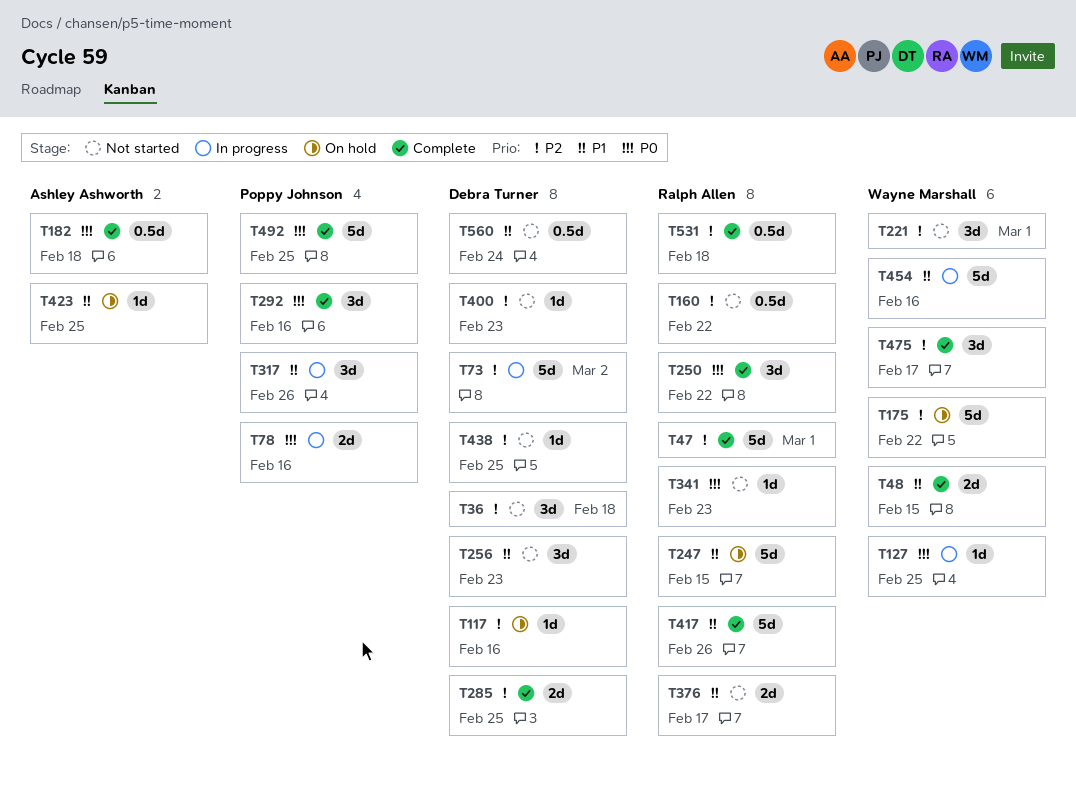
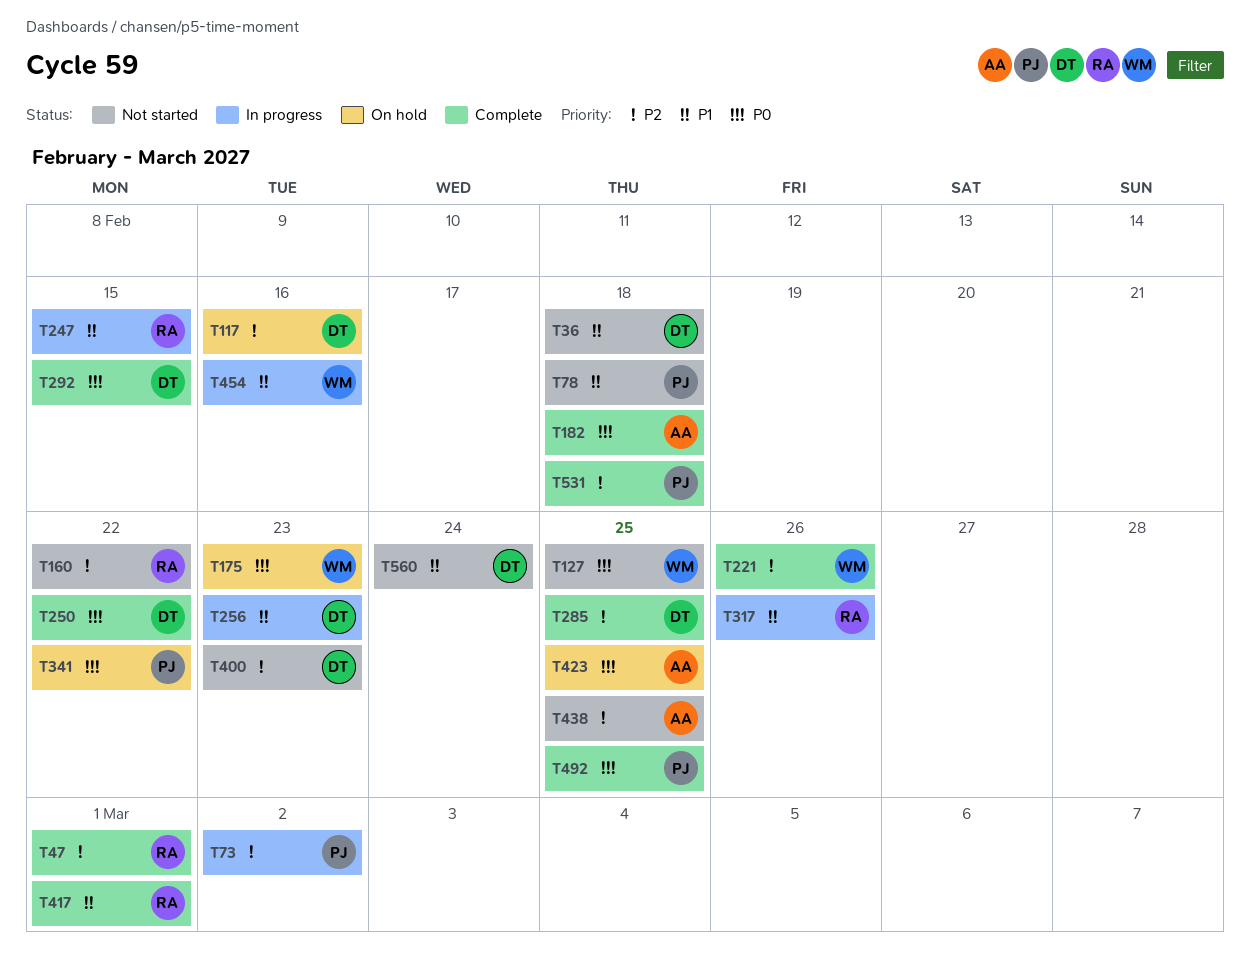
T36, priority: P2 -> P1
T48: present -> none
T73, owner: Debra Turner -> Poppy Johnson
T78, status: In progress -> Not started
T78, priority: P0 -> P1
T78, due: Feb 16 -> Feb 18
T127, status: In progress -> Not started
T175, priority: P2 -> P0
T175, due: Feb 22 -> Feb 23
T221, status: Not started -> Complete
T221, due: Mar 1 -> Feb 26
T247, status: On hold -> In progress
T250, owner: Ralph Allen -> Debra Turner
T256, status: Not started -> In progress
T292, owner: Poppy Johnson -> Debra Turner
T292, due: Feb 16 -> Feb 15
T317, owner: Poppy Johnson -> Ralph Allen
T341, status: Not started -> On hold
T341, owner: Ralph Allen -> Poppy Johnson
T341, due: Feb 23 -> Feb 22
T376: present -> none
T417, due: Feb 26 -> Mar 1
T423, priority: P1 -> P0
T438, owner: Debra Turner -> Ashley Ashworth
T475: present -> none
T531, owner: Ralph Allen -> Poppy Johnson

